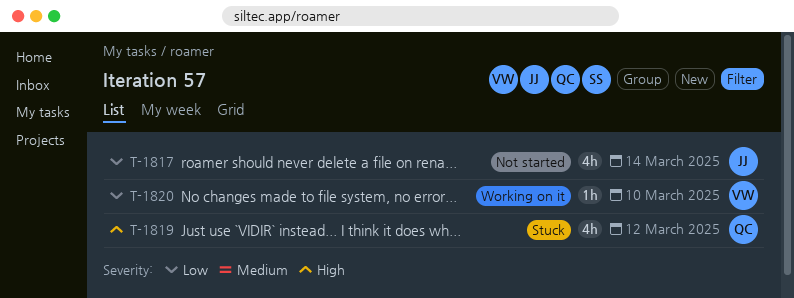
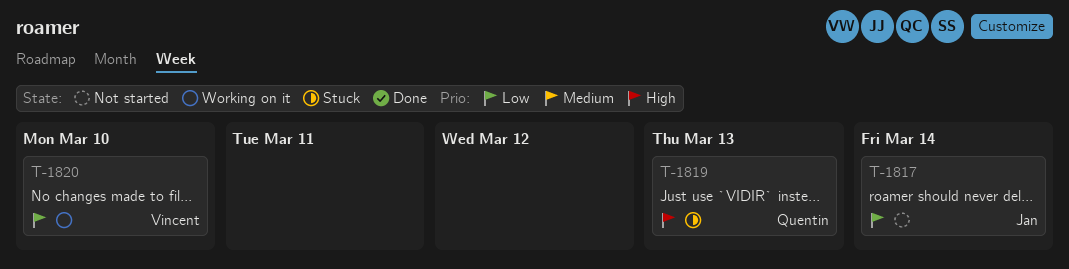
T-1819, due: Mar 12 -> Mar 13

